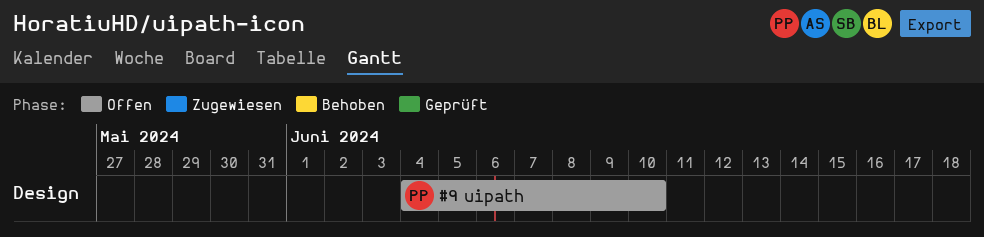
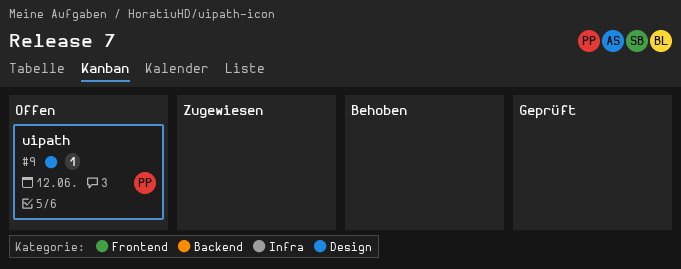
#9, due: Jun 10 -> Jun 12

